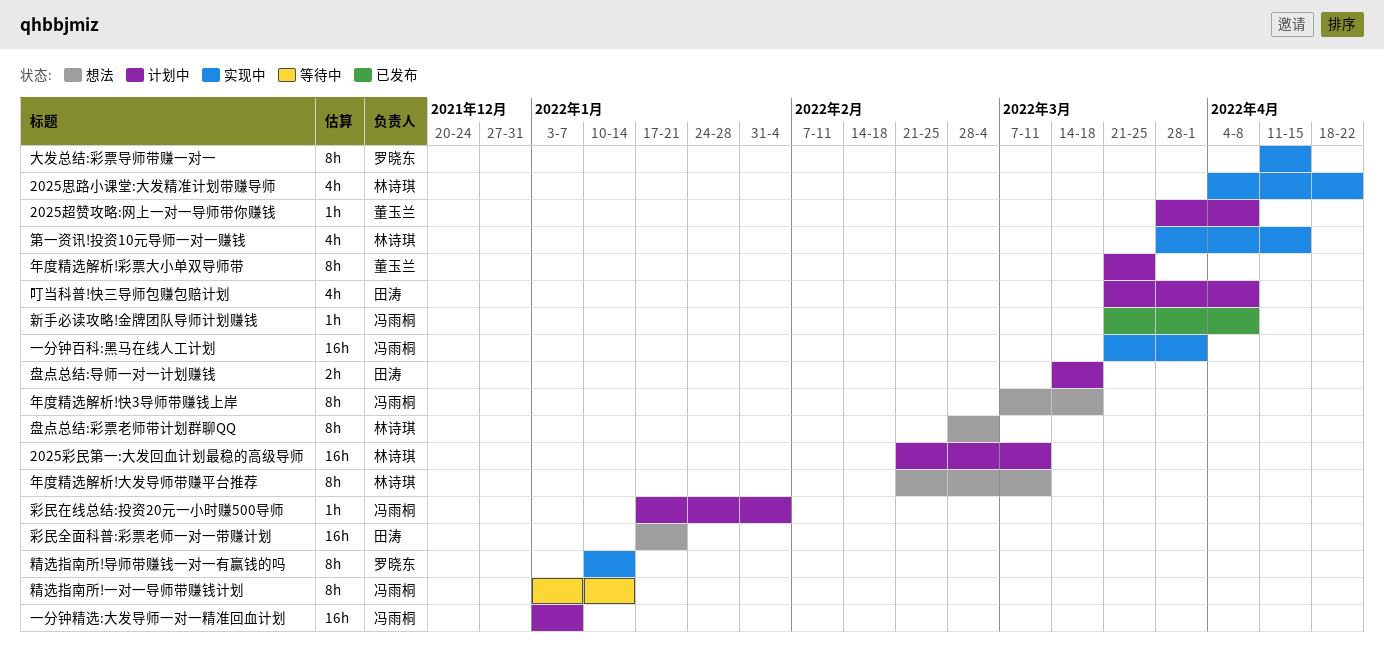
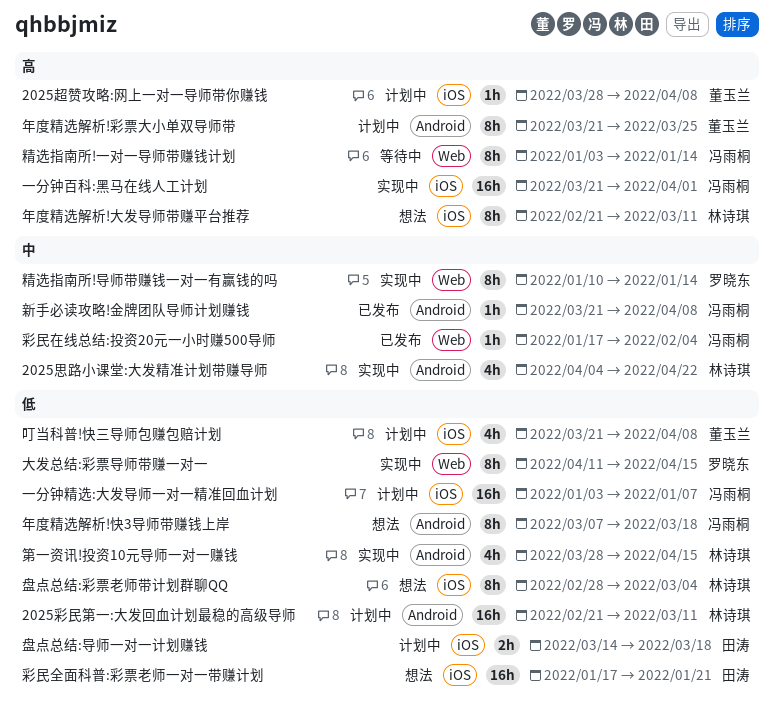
叮当科普!快三导师包赚包赔计划, owner: 田涛 -> 董玉兰
彩民在线总结:投资20元一小时赚500导师, status: 计划中 -> 已发布

